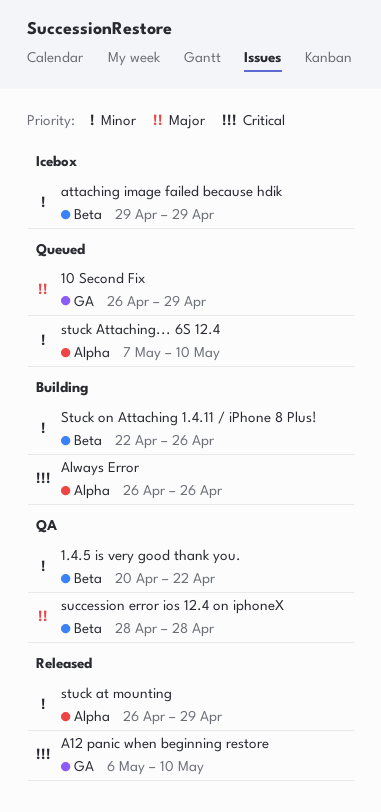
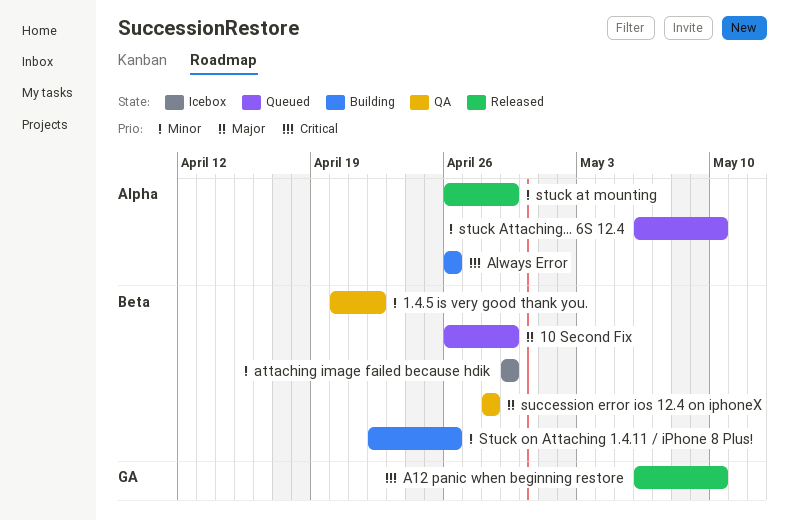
10 Second Fix, label: GA -> Beta
stuck Attaching... 6S 12.4, start: May 7 -> May 6

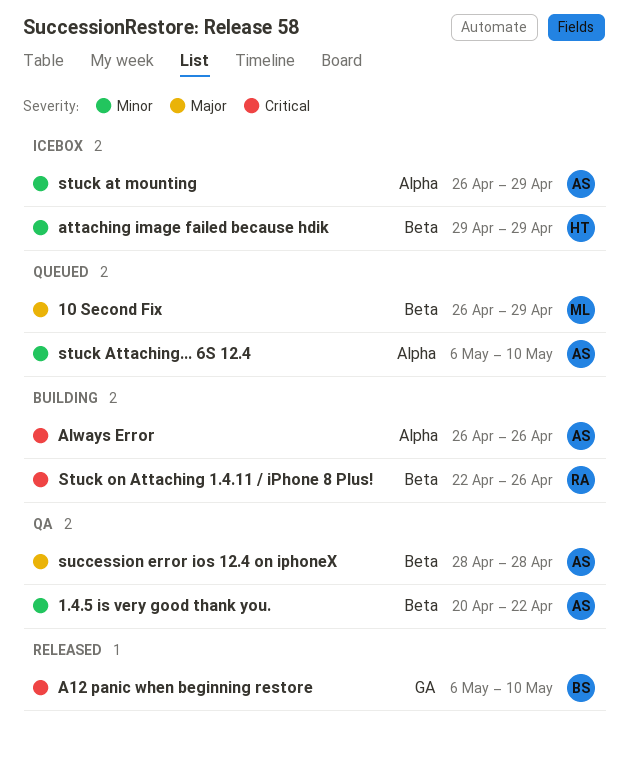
stuck at mounting, status: Released -> Icebox
Stuck on Attaching 1.4.11 / iPhone 8 Plus!, priority: Minor -> Critical

